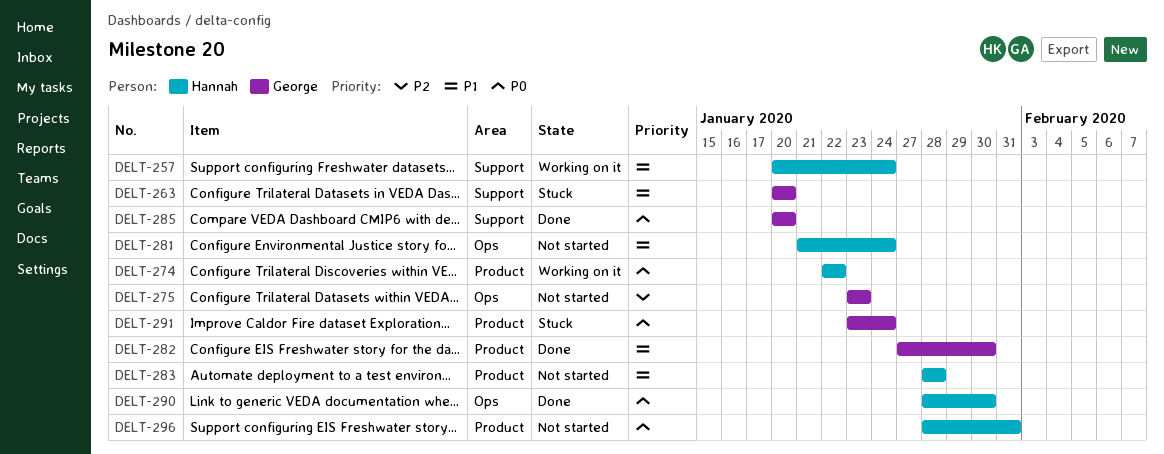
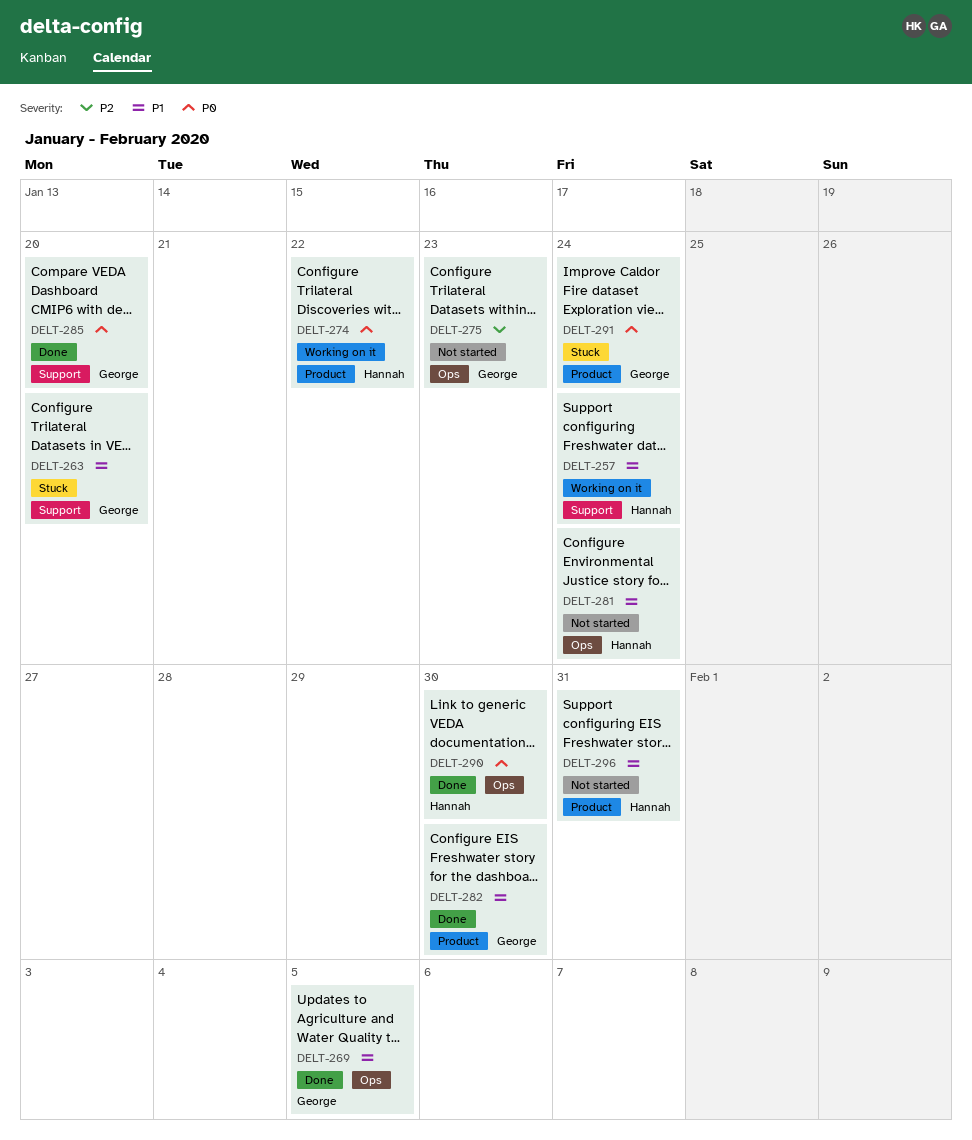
DELT-269: none -> present
DELT-283: present -> none
DELT-296, priority: P0 -> P1

